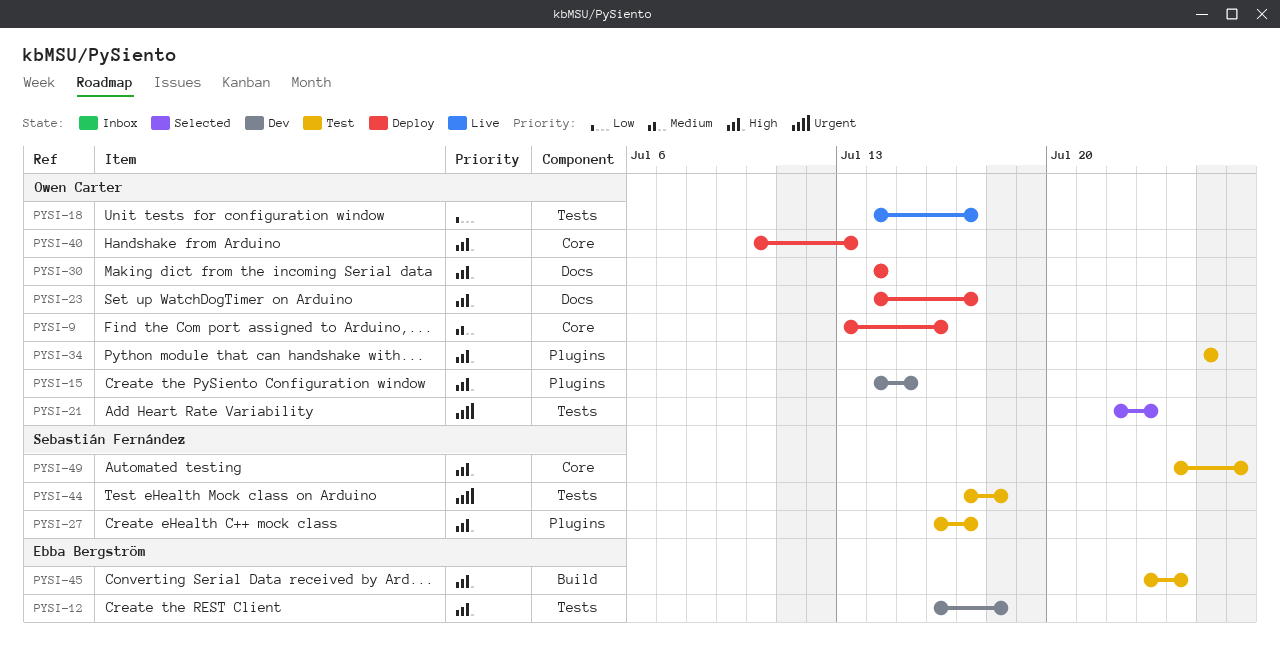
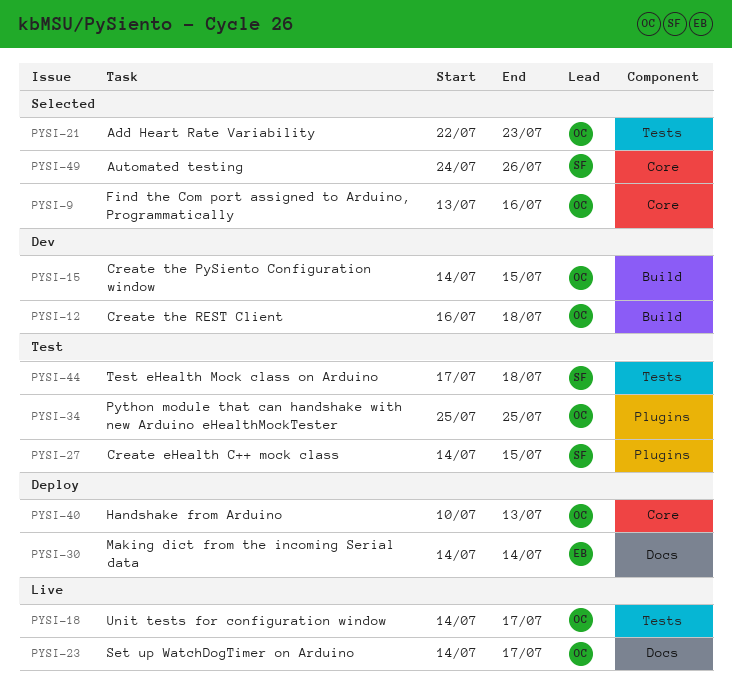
PYSI-9, status: Deploy -> Selected
PYSI-12, owner: Ebba Bergström -> Owen Carter
PYSI-12, label: Tests -> Build
PYSI-15, label: Plugins -> Build
PYSI-23, status: Deploy -> Live
PYSI-27, start: Jul 16 -> Jul 14
PYSI-27, due: Jul 17 -> Jul 15
PYSI-30, owner: Owen Carter -> Ebba Bergström
PYSI-45: present -> none
PYSI-49, status: Test -> Selected

